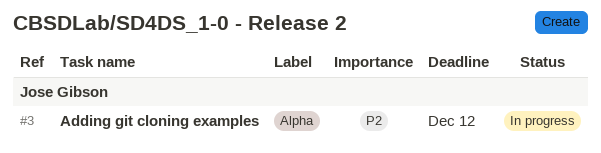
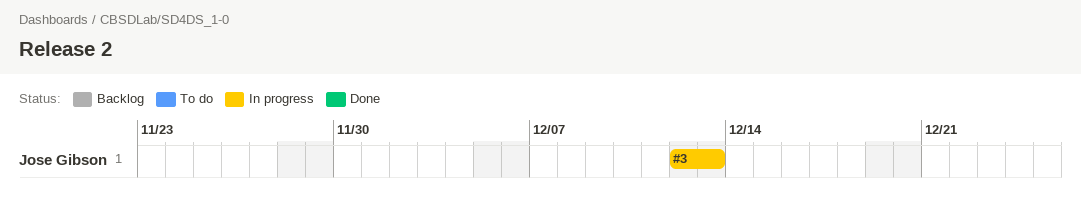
#3, due: Dec 12 -> Dec 13

